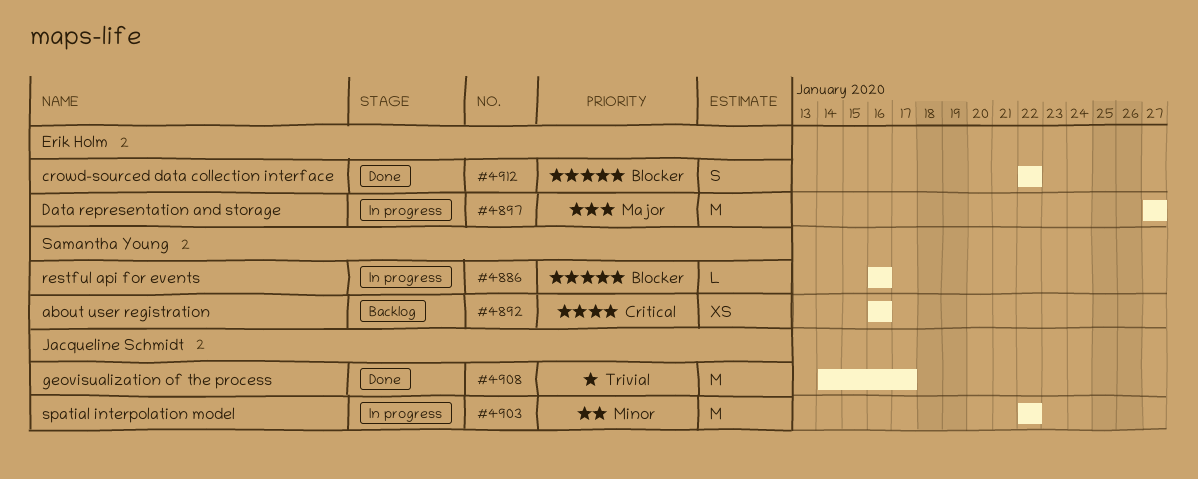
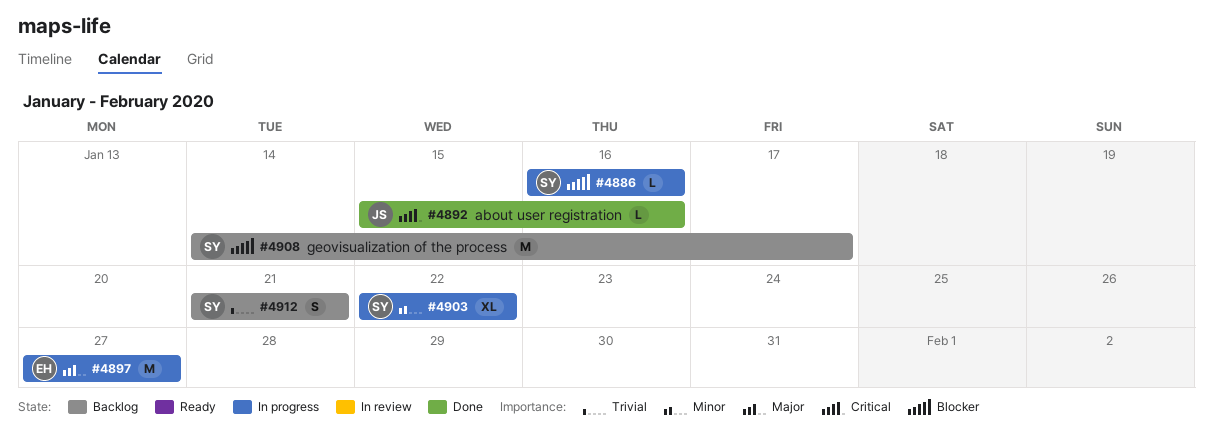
#4892, status: Backlog -> Done
#4892, owner: Samantha Young -> Jacqueline Schmidt
#4892, estimate: XS -> L
#4892, start: Jan 16 -> Jan 15
#4903, owner: Jacqueline Schmidt -> Samantha Young
#4903, estimate: M -> XL
#4908, status: Done -> Backlog
#4908, owner: Jacqueline Schmidt -> Samantha Young
#4908, priority: Trivial -> Blocker
#4912, status: Done -> Backlog
#4912, owner: Erik Holm -> Samantha Young
#4912, priority: Blocker -> Trivial
#4912, start: Jan 22 -> Jan 21
#4912, due: Jan 22 -> Jan 21

